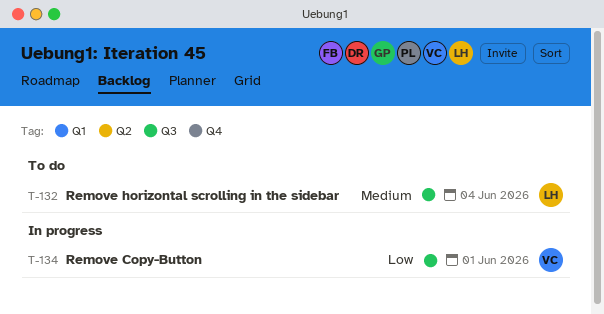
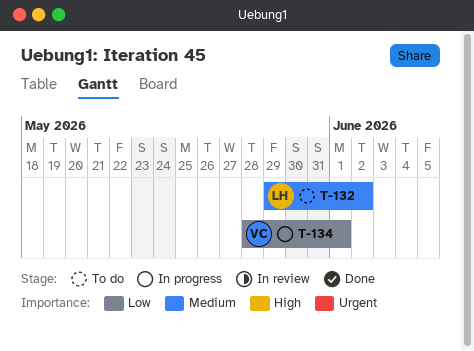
T-132, due: Jun 4 -> Jun 2

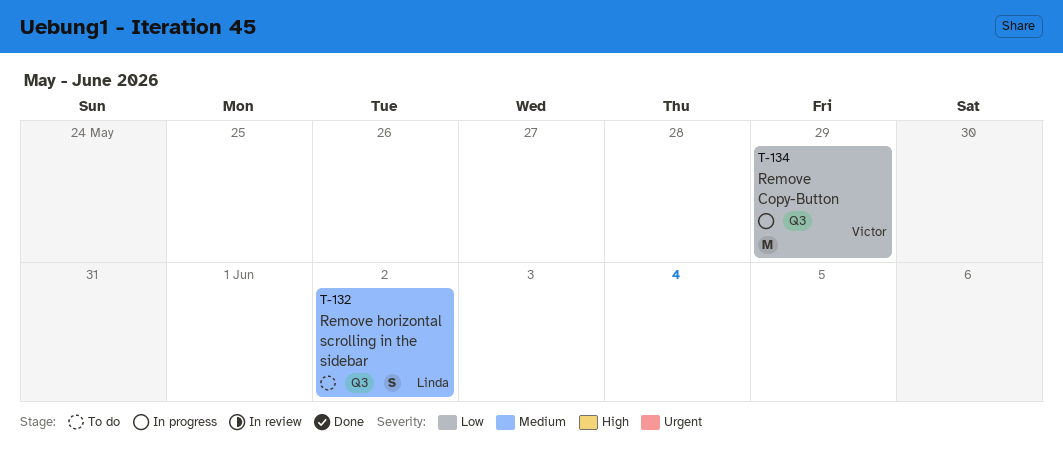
T-134, due: Jun 1 -> May 29

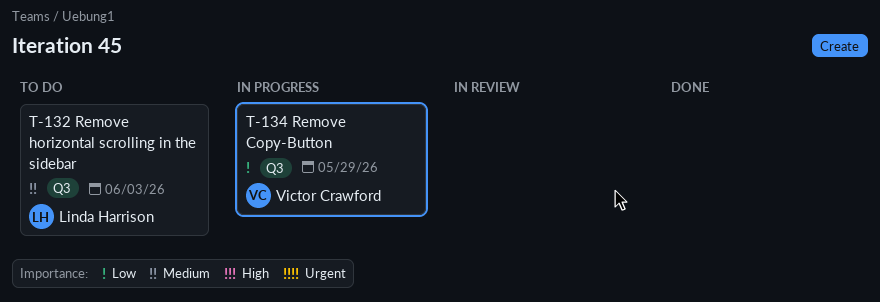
T-132, due: Jun 2 -> Jun 3

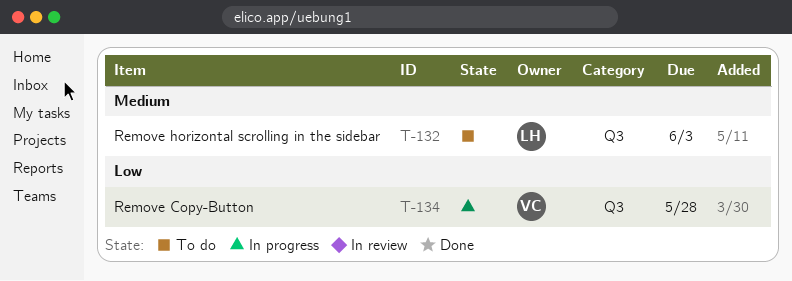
T-134, due: May 29 -> May 28

